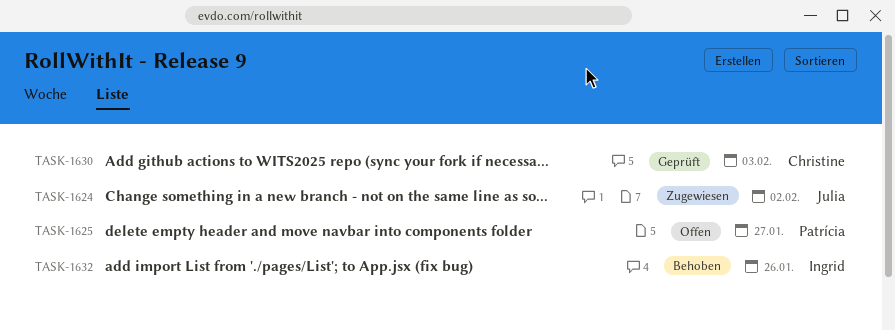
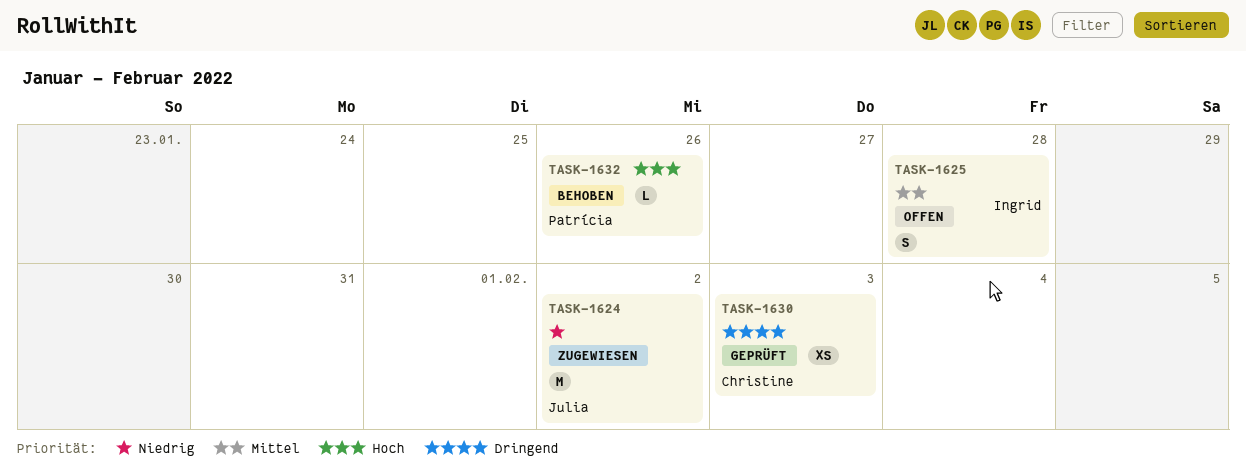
TASK-1625, owner: Patrícia -> Ingrid
TASK-1625, due: Jan 27 -> Jan 28
TASK-1632, owner: Ingrid -> Patrícia

